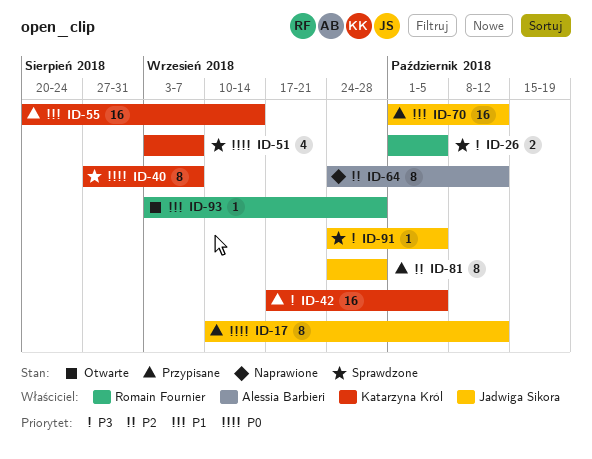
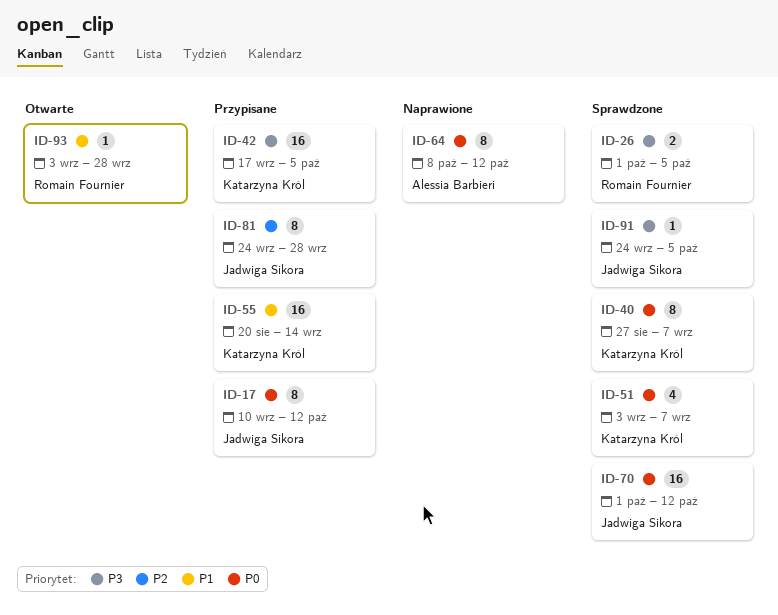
ID-64, priority: P2 -> P0
ID-64, start: Sep 24 -> Oct 8
ID-70, status: Przypisane -> Sprawdzone
ID-70, priority: P1 -> P0

